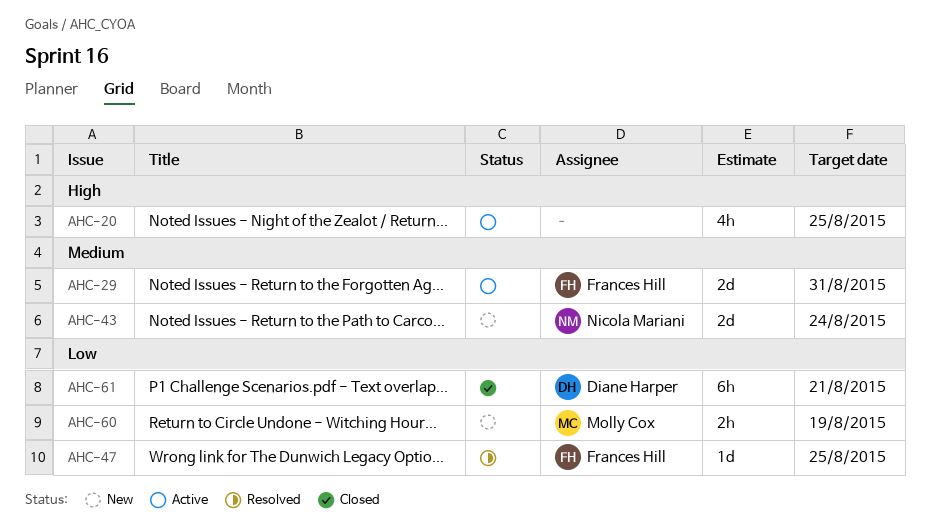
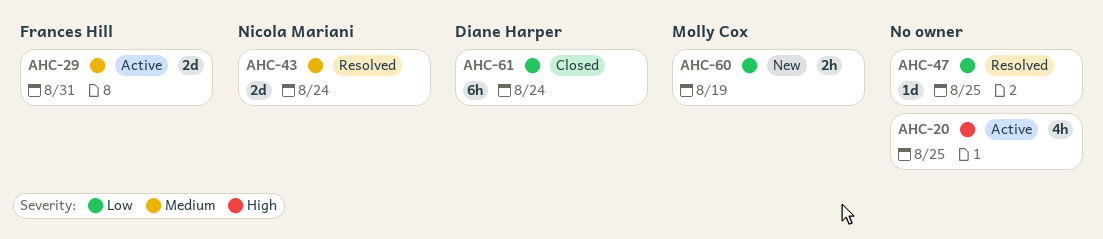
AHC-43, status: New -> Resolved
AHC-47, owner: Frances Hill -> none
AHC-61, due: Aug 21 -> Aug 24

